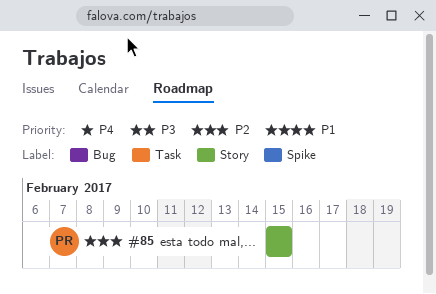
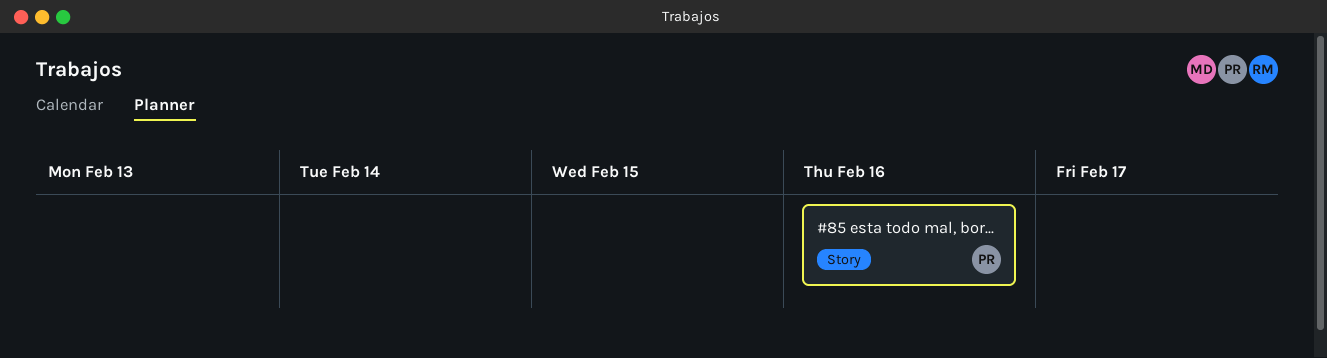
#85, due: Feb 15 -> Feb 16

